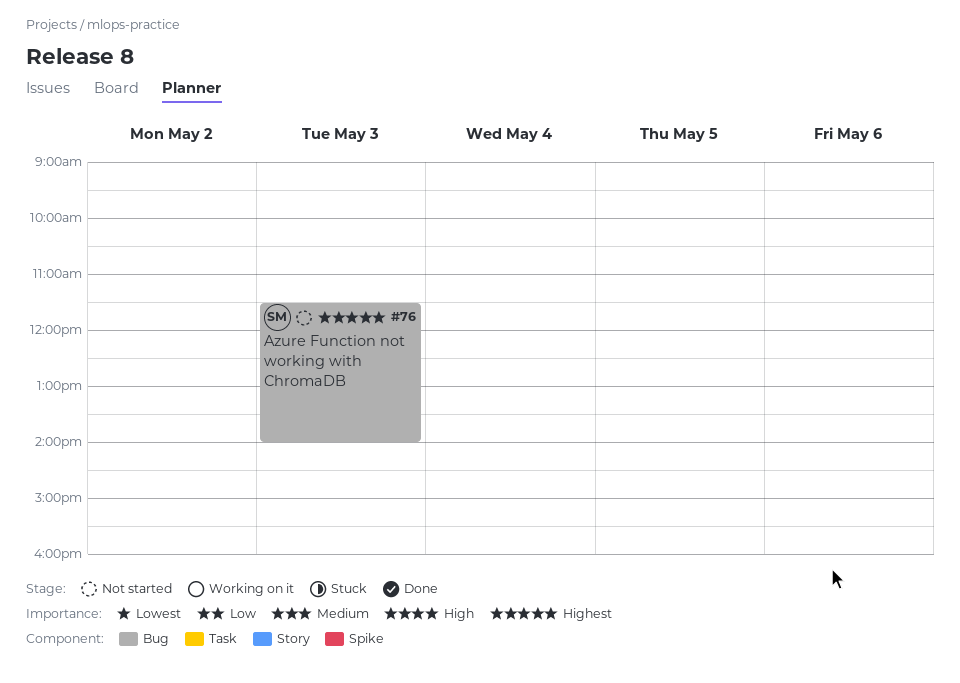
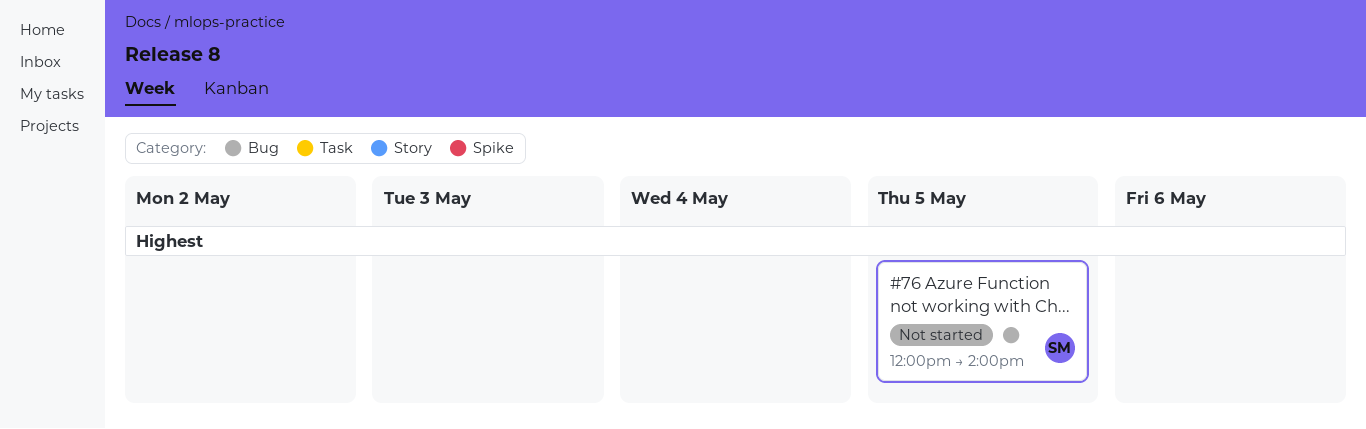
#76, day: May 3 -> May 5
#76, begins: 11:30 -> 12:00

